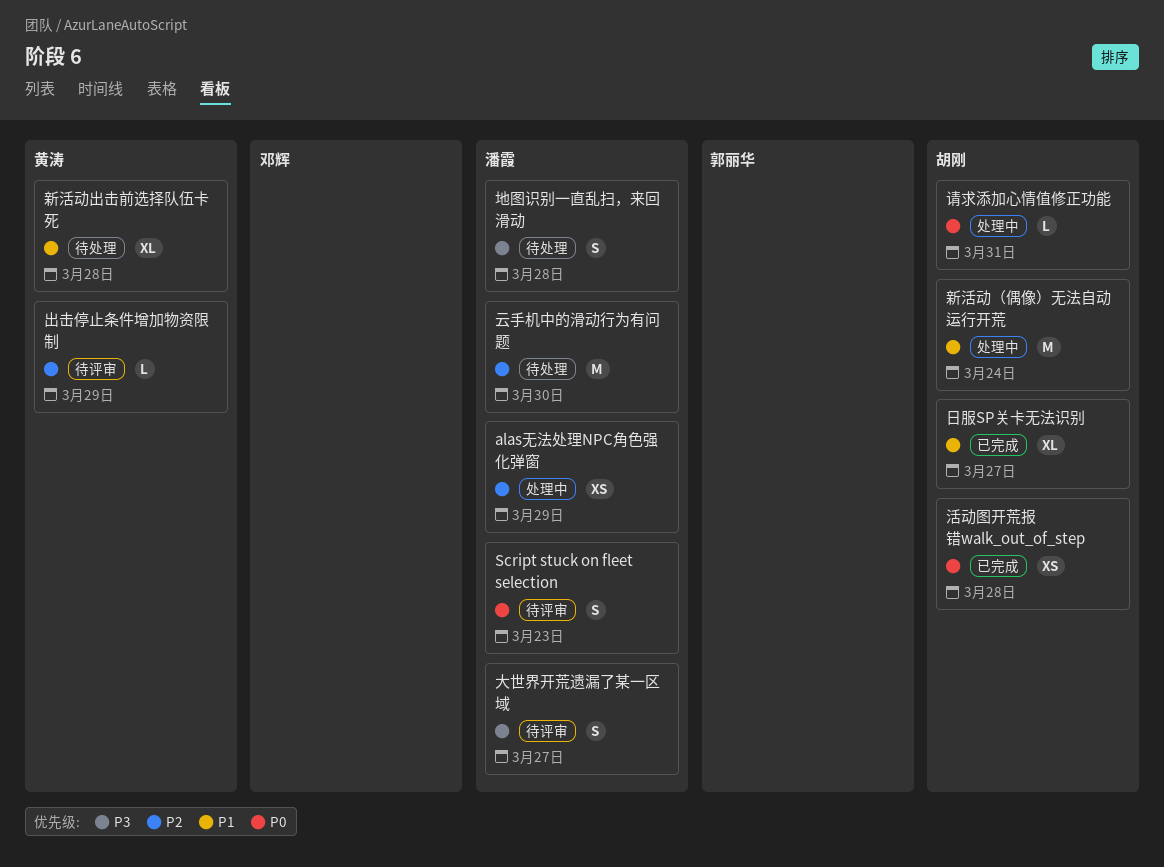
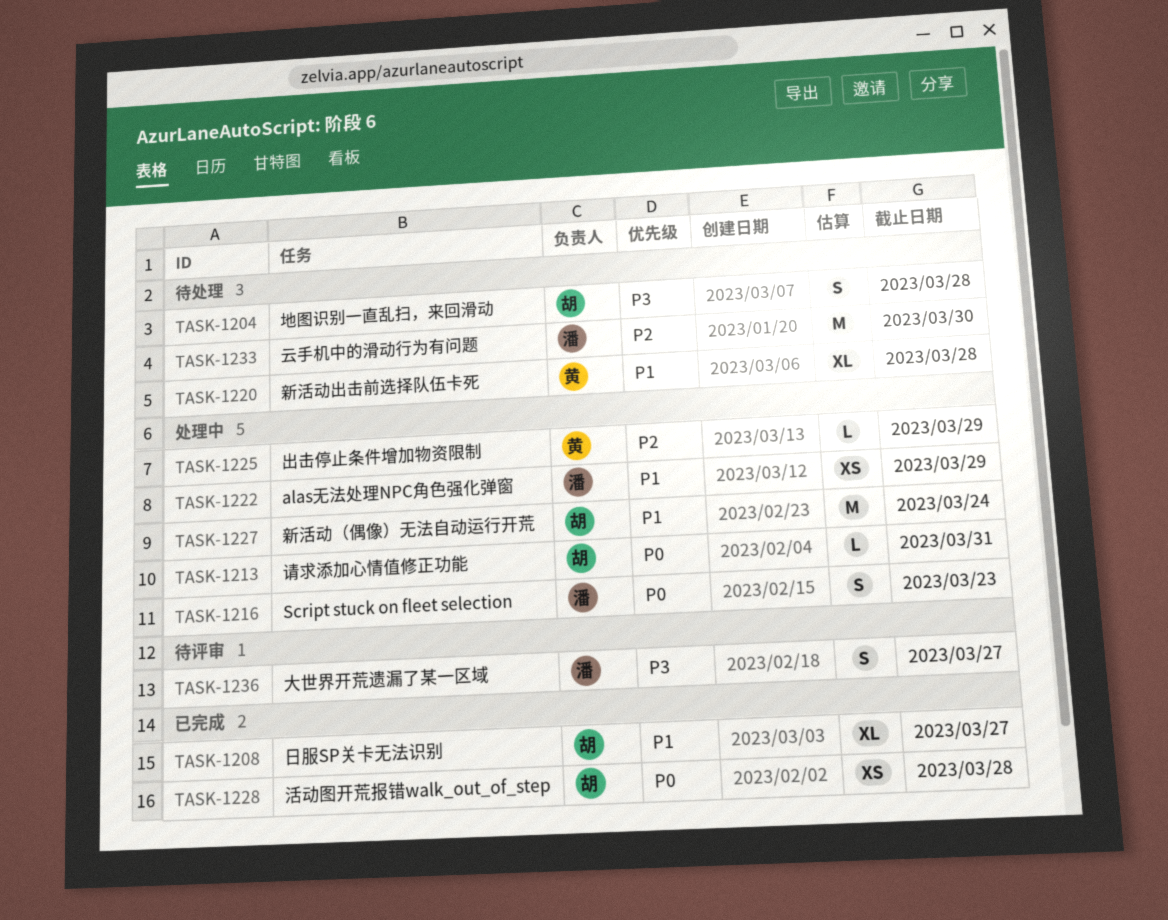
alas无法处理NPC角色强化弹窗, priority: P2 -> P1
Script stuck on fleet selection, status: 待评审 -> 处理中
出击停止条件增加物资限制, status: 待评审 -> 处理中
地图识别一直乱扫，来回滑动, owner: 潘霞 -> 胡刚

